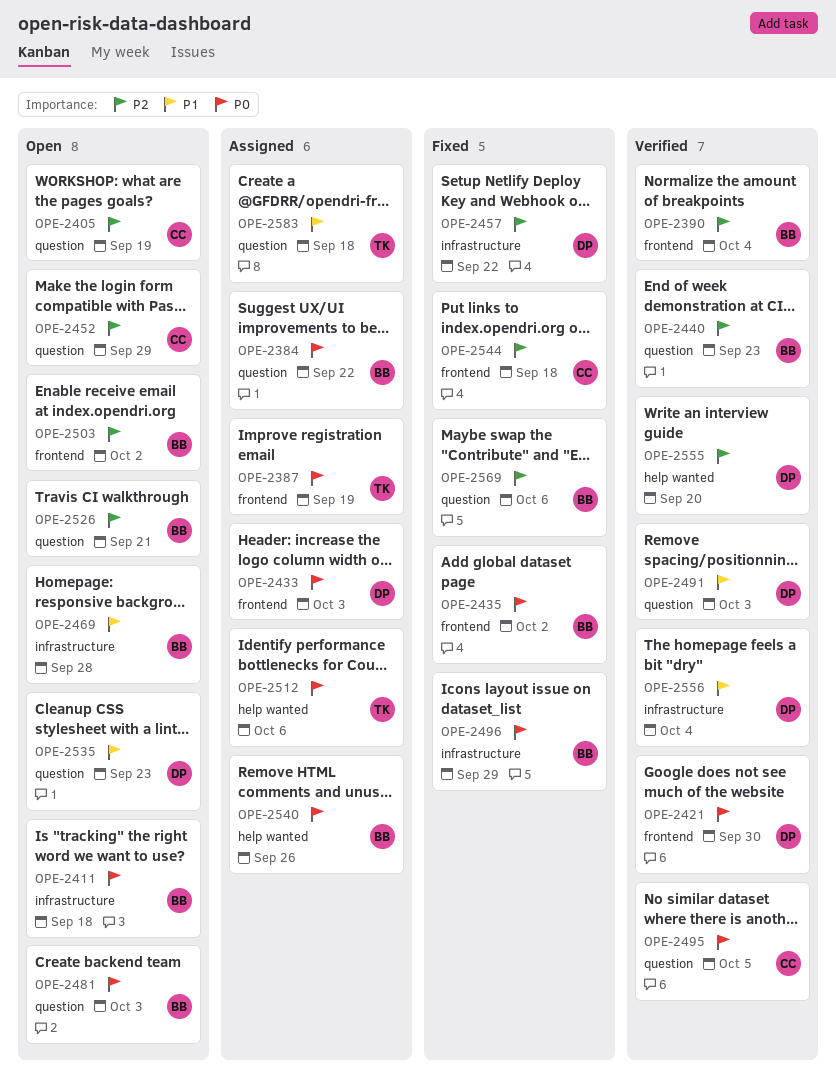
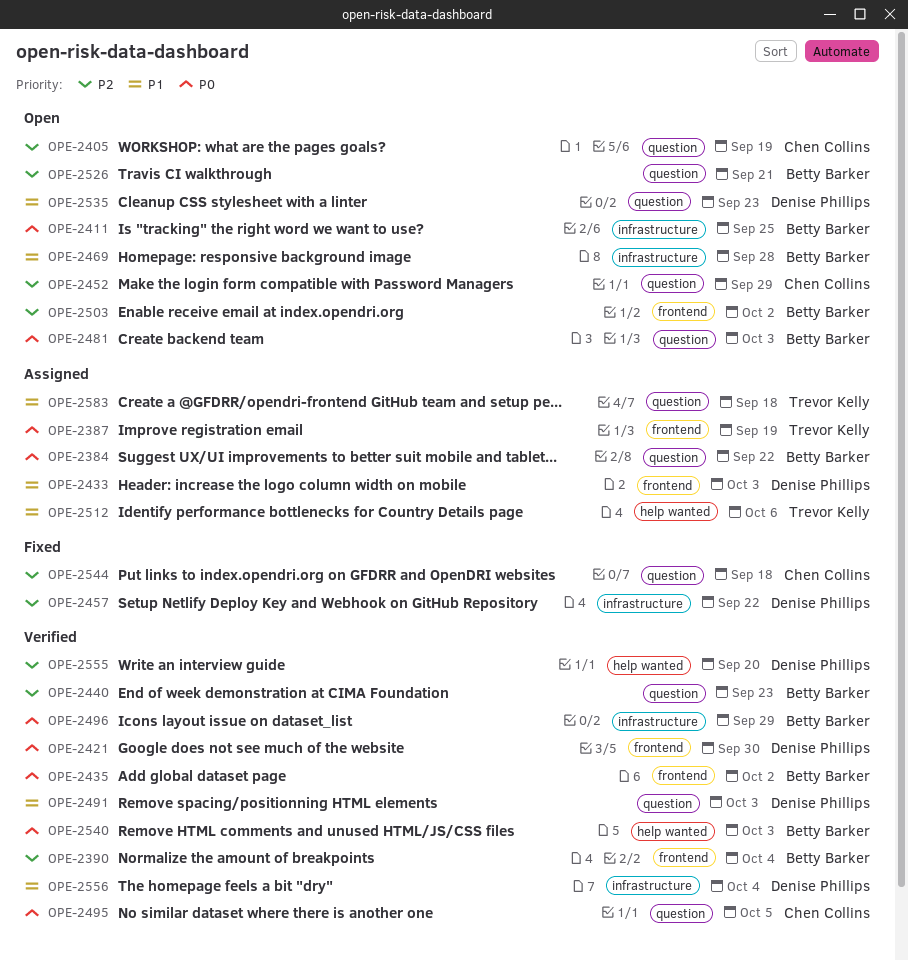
OPE-2411, due: Sep 18 -> Sep 25
OPE-2433, priority: P0 -> P1
OPE-2435, status: Fixed -> Verified
OPE-2496, status: Fixed -> Verified
OPE-2512, priority: P0 -> P1
OPE-2540, status: Assigned -> Verified
OPE-2540, due: Sep 26 -> Oct 3
OPE-2544, label: frontend -> question
OPE-2569: present -> none

